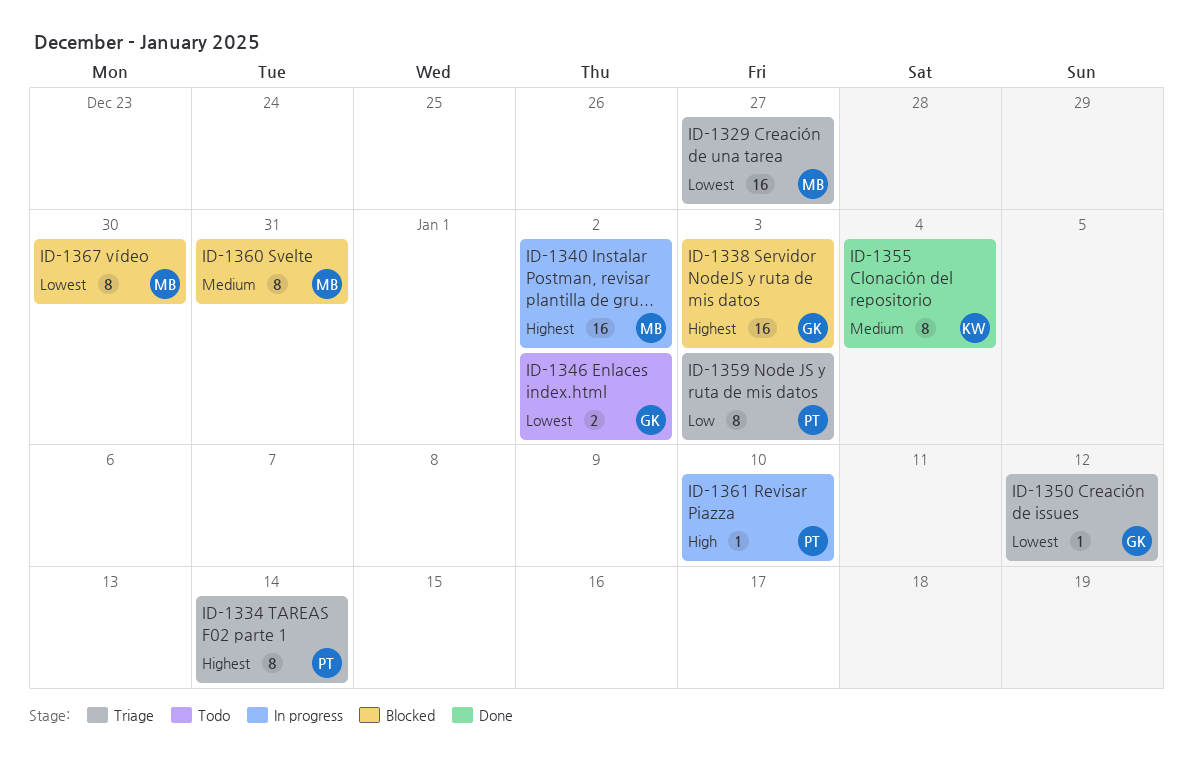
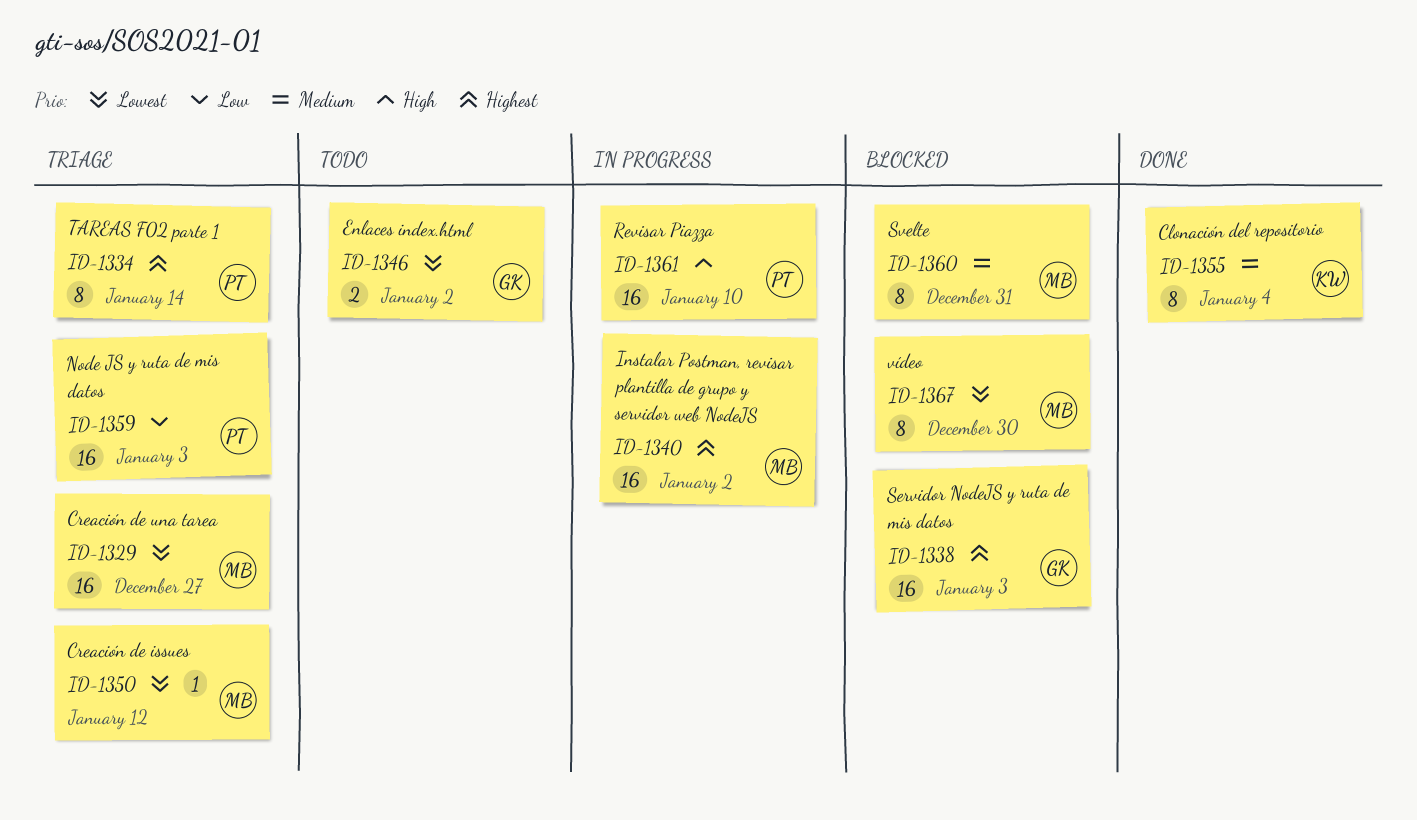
ID-1350, owner: GK -> MB
ID-1359, estimate: 8 -> 16
ID-1361, estimate: 1 -> 16

